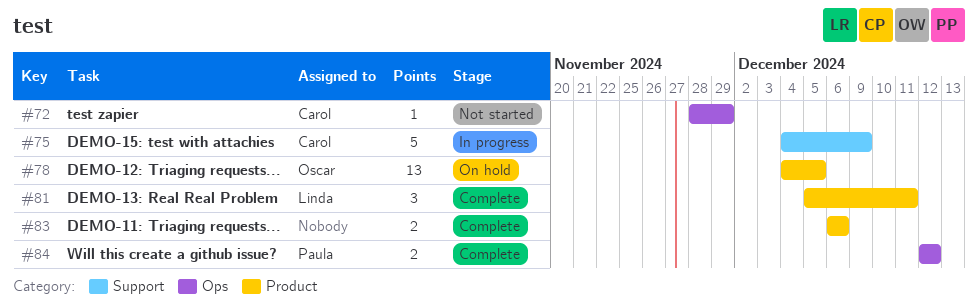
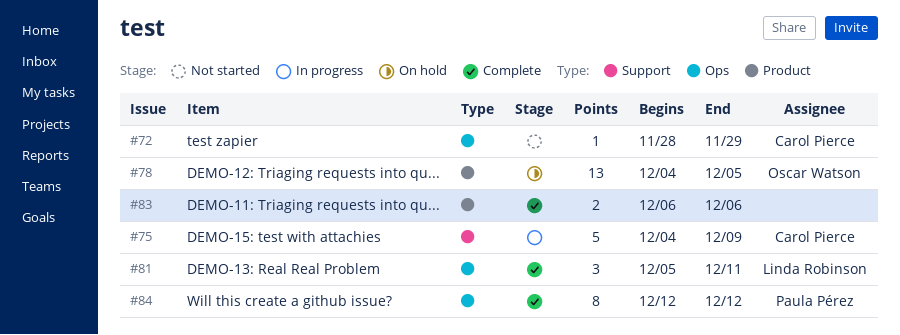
#81, label: Product -> Ops
#84, estimate: 2 -> 8

